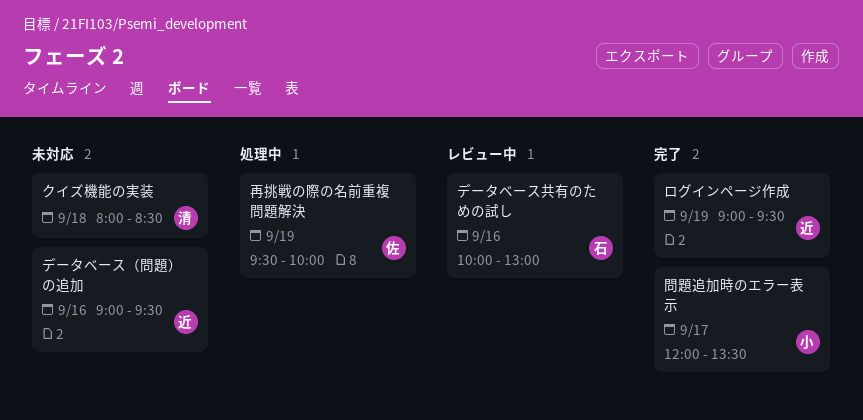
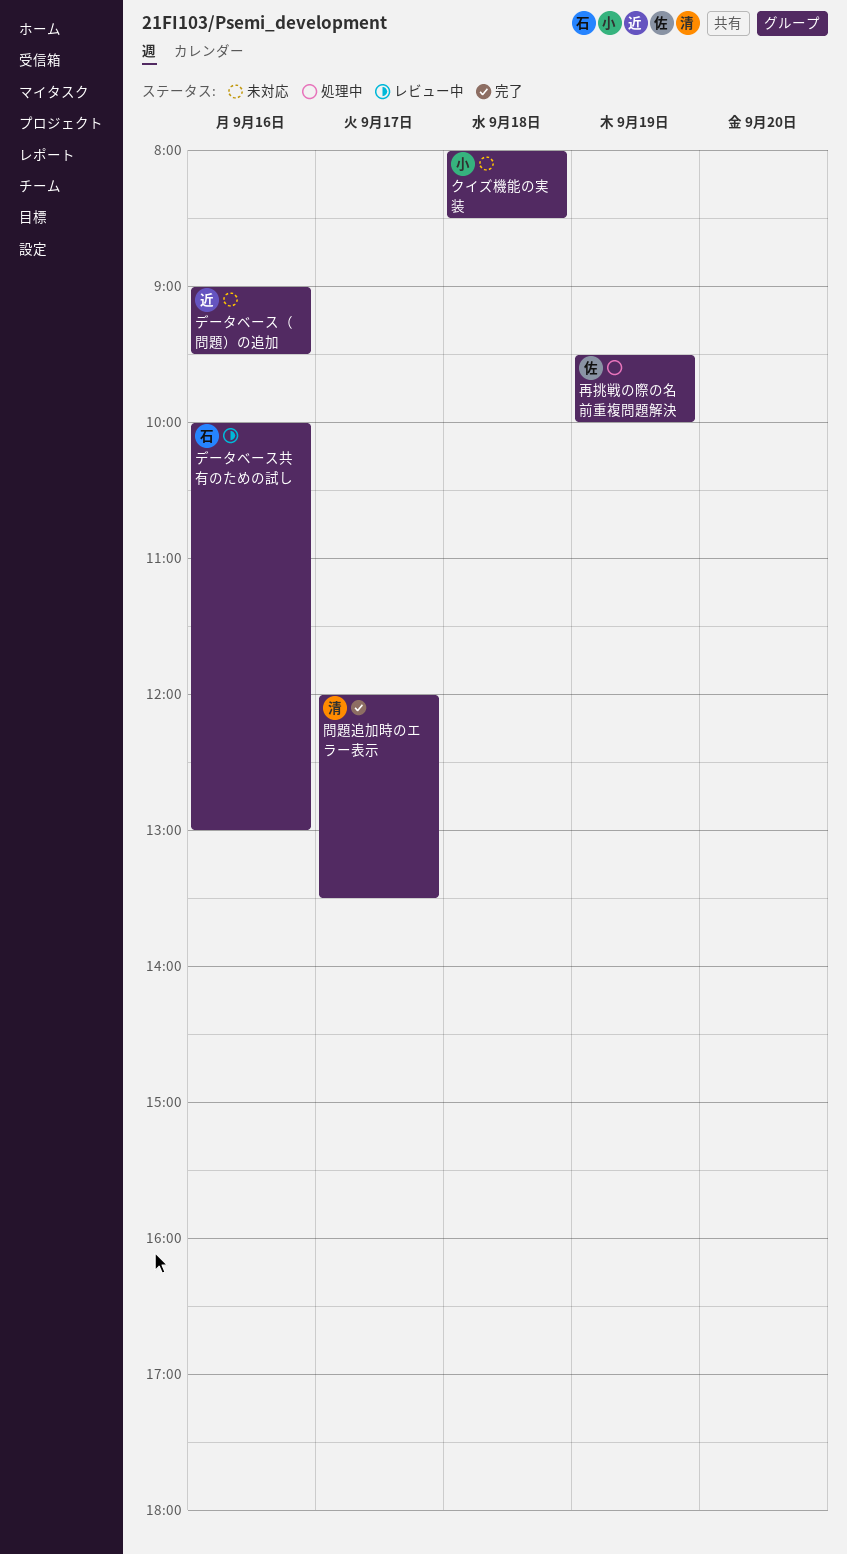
クイズ機能の実装, owner: 清 -> 小
ログインページ作成: present -> none
問題追加時のエラー表示, owner: 小 -> 清

